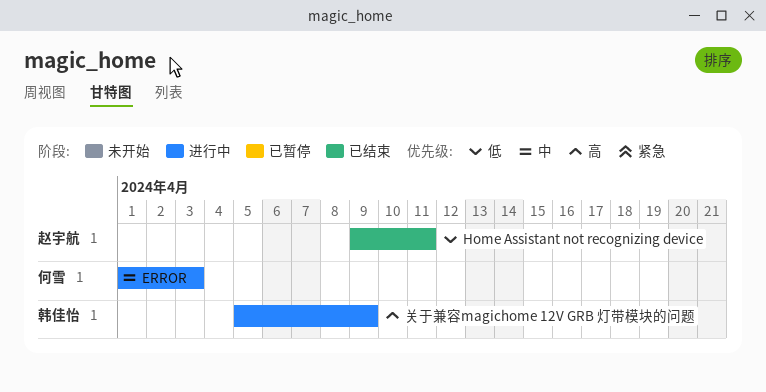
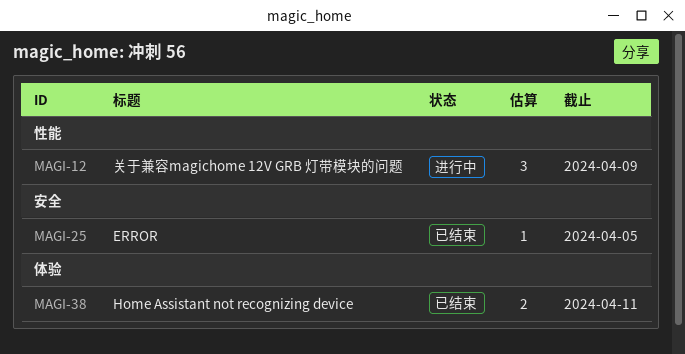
ERROR, status: 进行中 -> 已结束
ERROR, due: Apr 3 -> Apr 5

